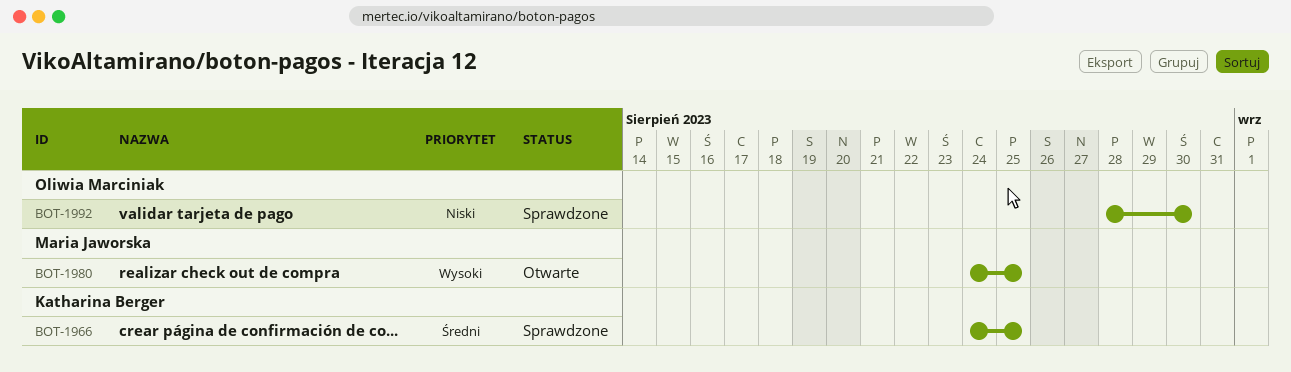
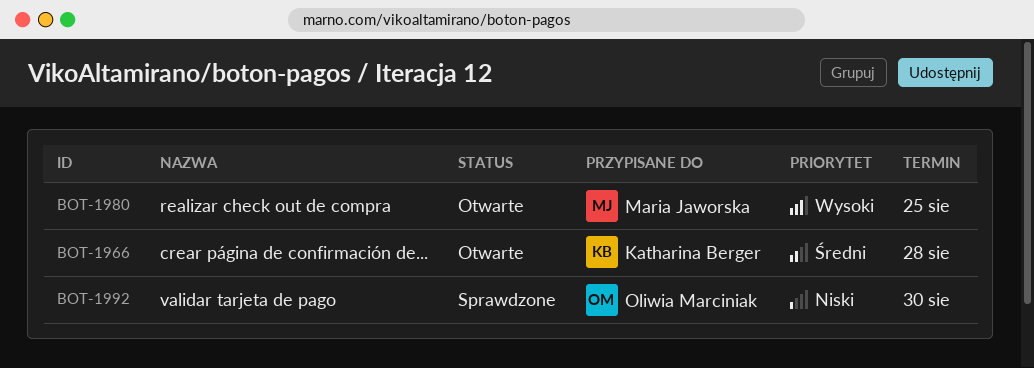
BOT-1966, status: Sprawdzone -> Otwarte
BOT-1966, due: Aug 25 -> Aug 28

